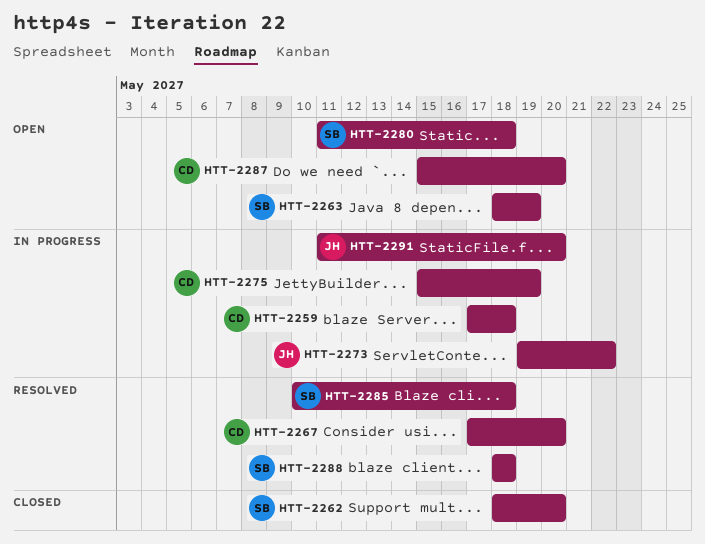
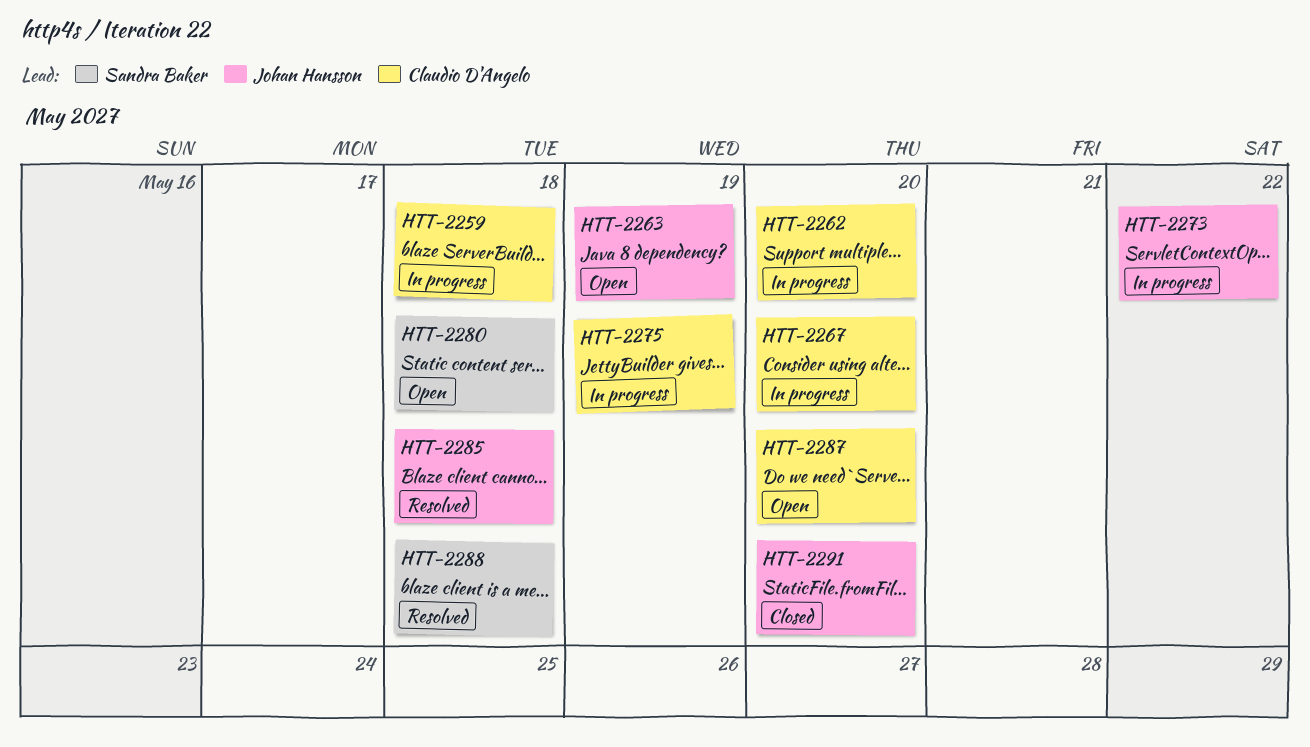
HTT-2262, status: Closed -> In progress
HTT-2262, owner: Sandra Baker -> Claudio D'Angelo
HTT-2263, owner: Sandra Baker -> Johan Hansson
HTT-2267, status: Resolved -> In progress
HTT-2285, owner: Sandra Baker -> Johan Hansson
HTT-2291, status: In progress -> Closed

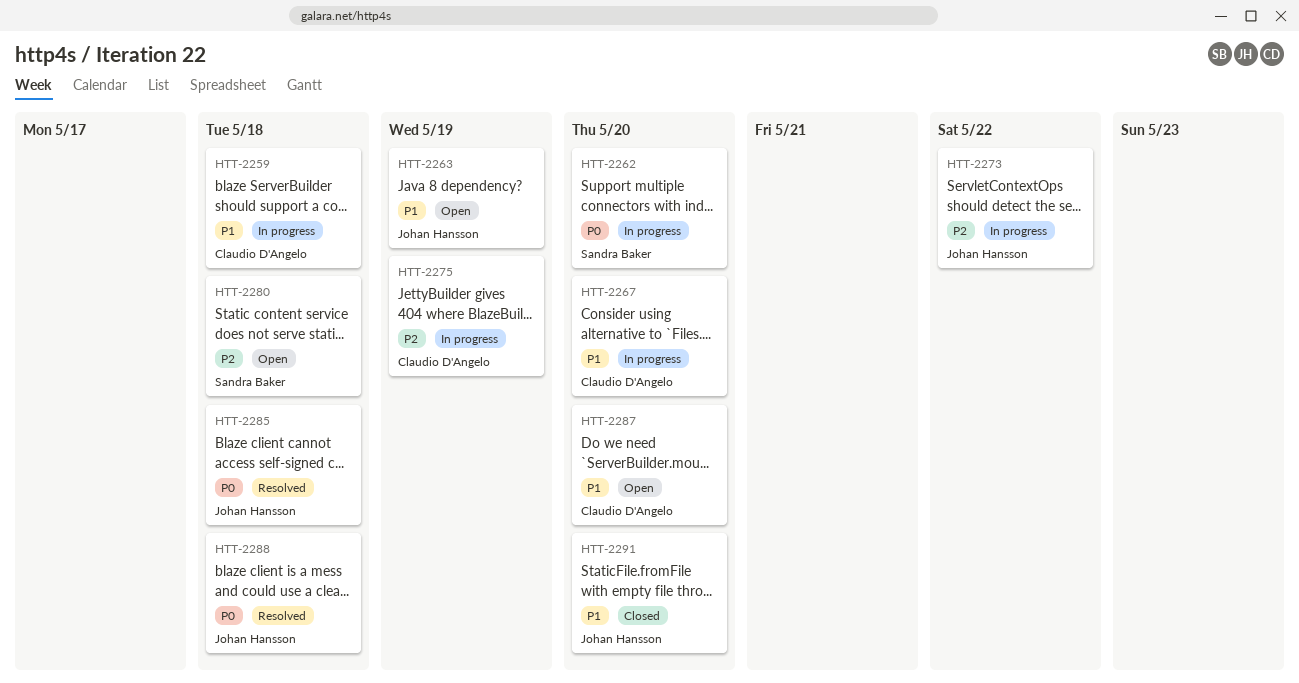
HTT-2262, owner: Claudio D'Angelo -> Sandra Baker
HTT-2288, owner: Sandra Baker -> Johan Hansson

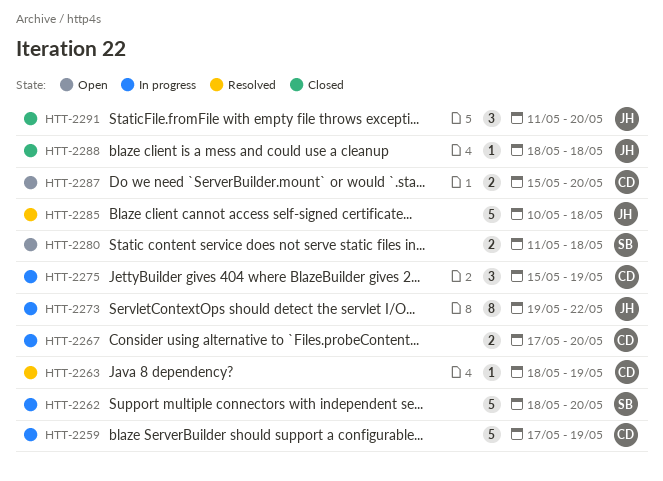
HTT-2259, due: May 18 -> May 19
HTT-2263, status: Open -> Resolved
HTT-2263, owner: Johan Hansson -> Claudio D'Angelo
HTT-2288, status: Resolved -> Closed

